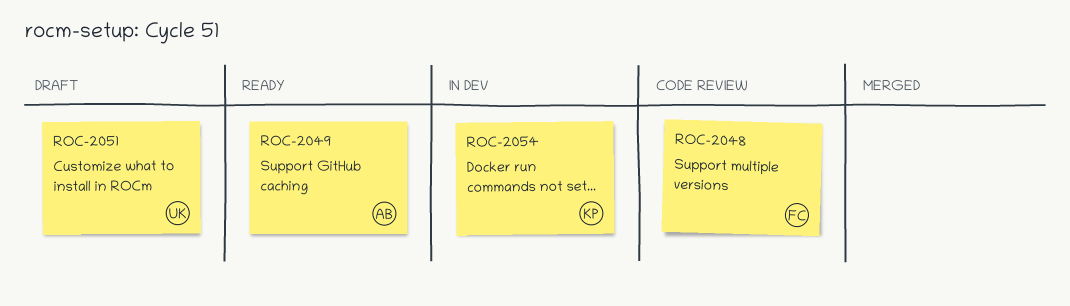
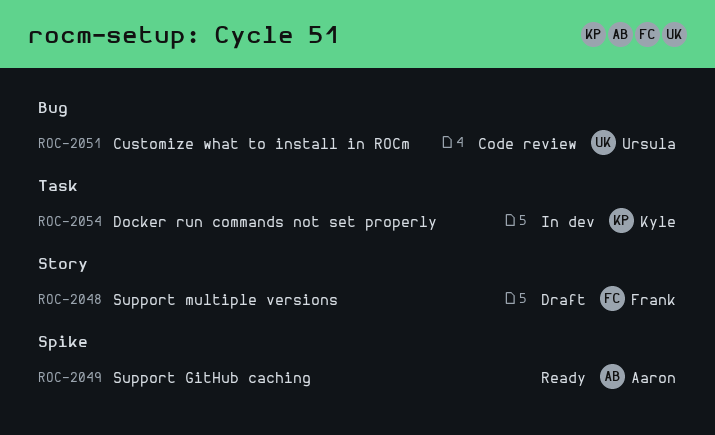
ROC-2048, status: Code review -> Draft
ROC-2051, status: Draft -> Code review

